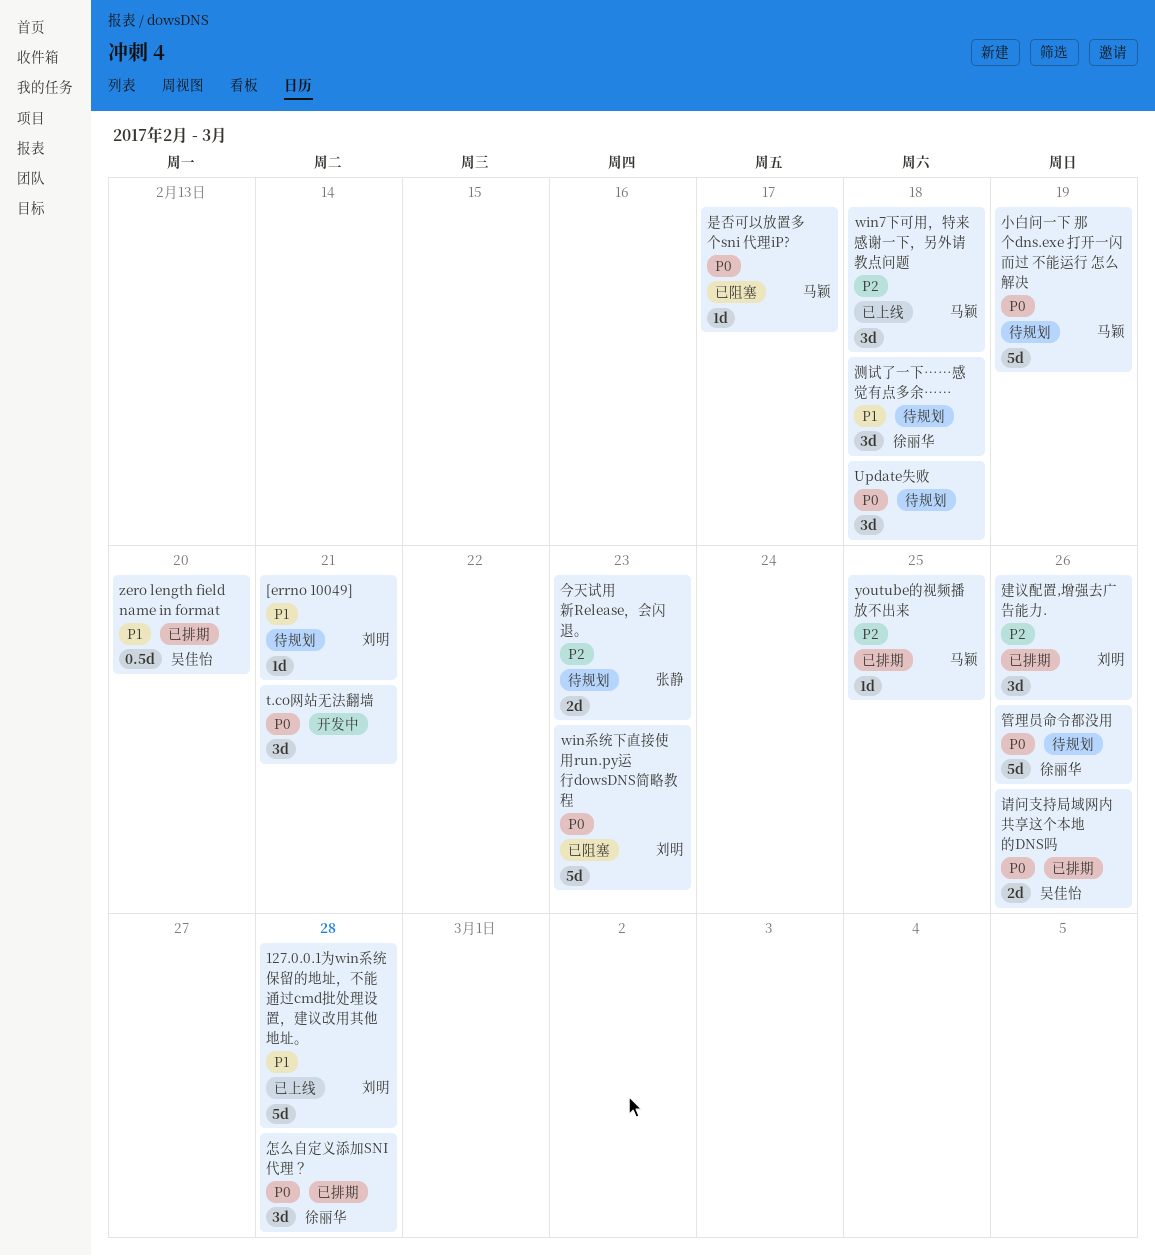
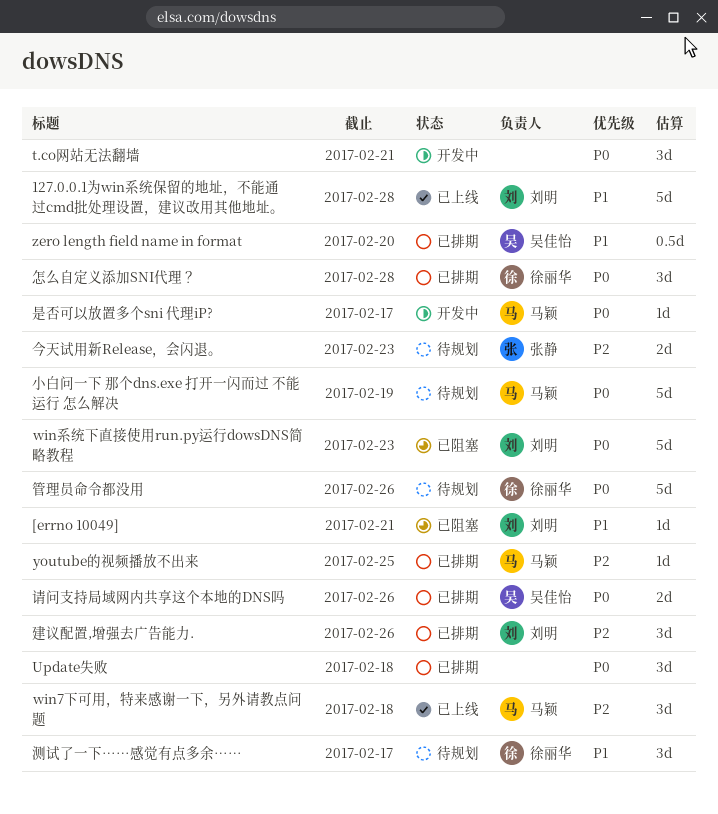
[errno 10049], status: 待规划 -> 已阻塞
Update失败, status: 待规划 -> 已排期
是否可以放置多个sni 代理iP?, status: 已阻塞 -> 开发中
测试了一下……感觉有点多余……, due: Feb 18 -> Feb 17

